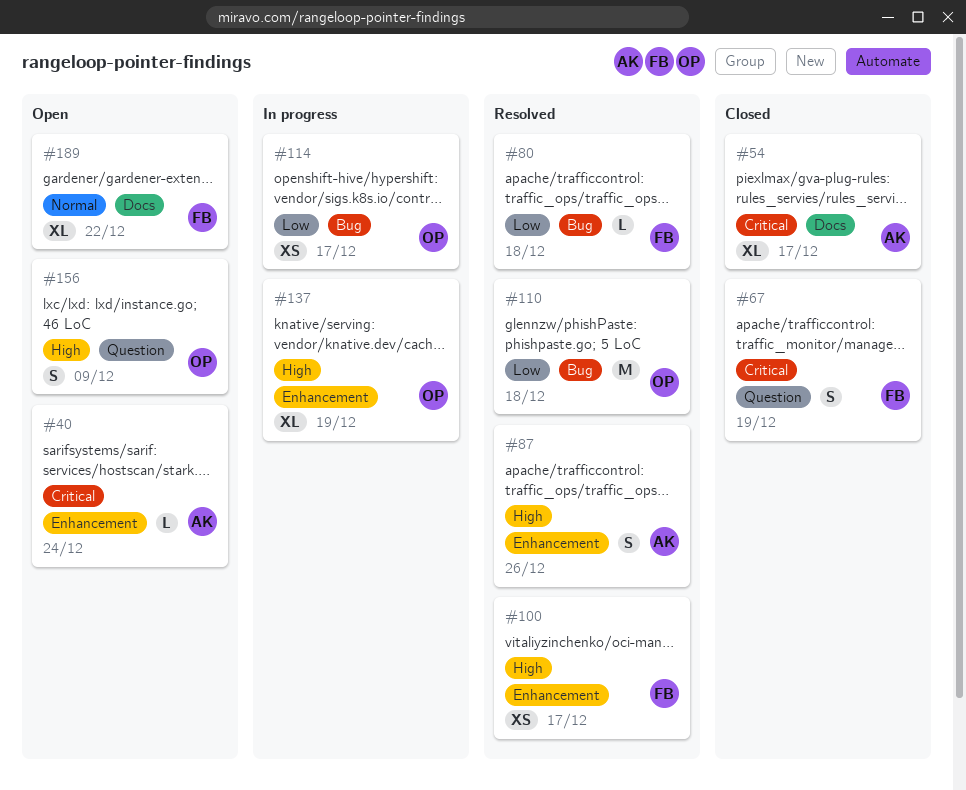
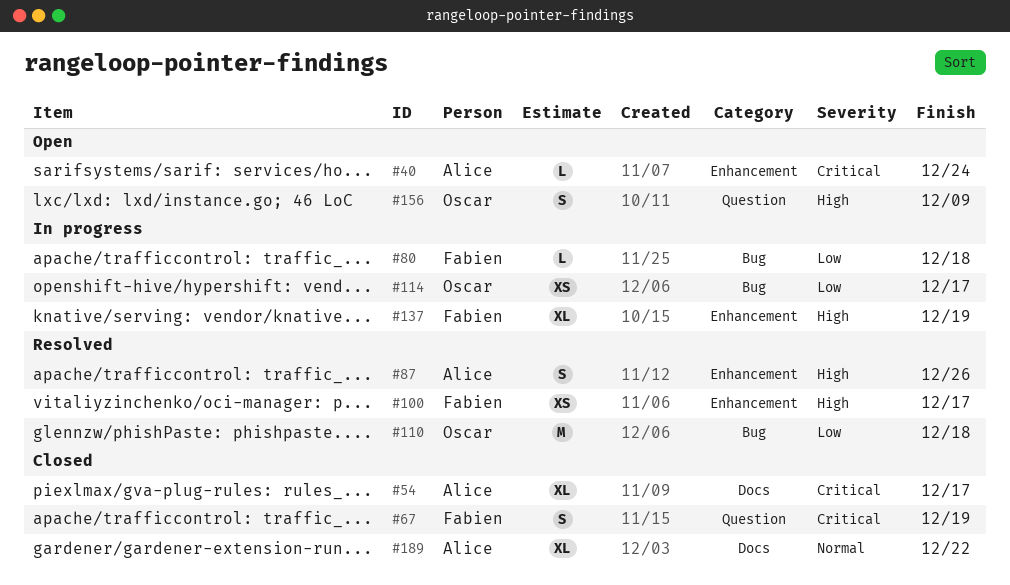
#80, status: Resolved -> In progress
#137, owner: Oscar -> Fabien
#189, status: Open -> Closed
#189, owner: Fabien -> Alice

